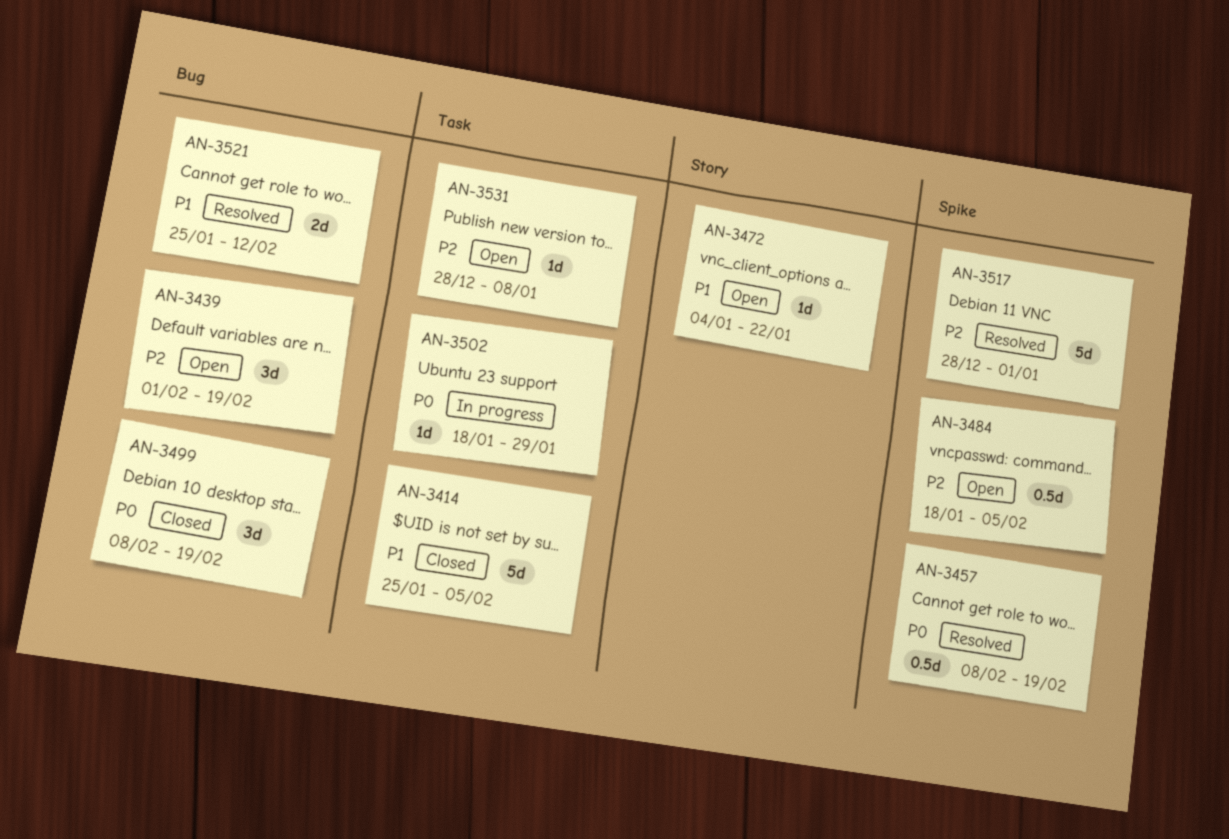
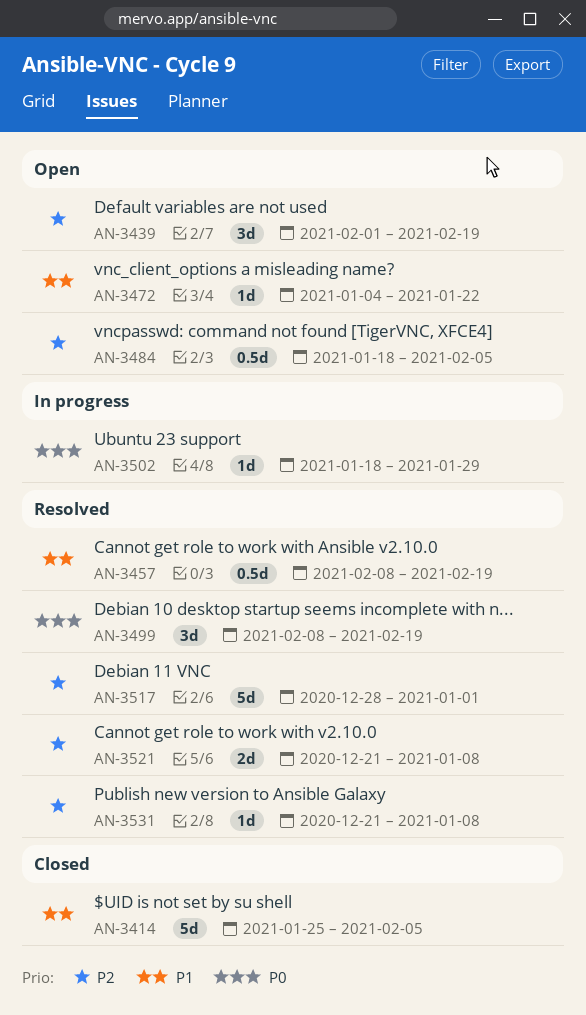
AN-3457, priority: P0 -> P1
AN-3499, status: Closed -> Resolved
AN-3521, priority: P1 -> P2
AN-3521, start: Jan 25 -> Dec 21
AN-3521, due: Feb 12 -> Jan 8
AN-3531, status: Open -> Resolved
AN-3531, start: Dec 28 -> Dec 21

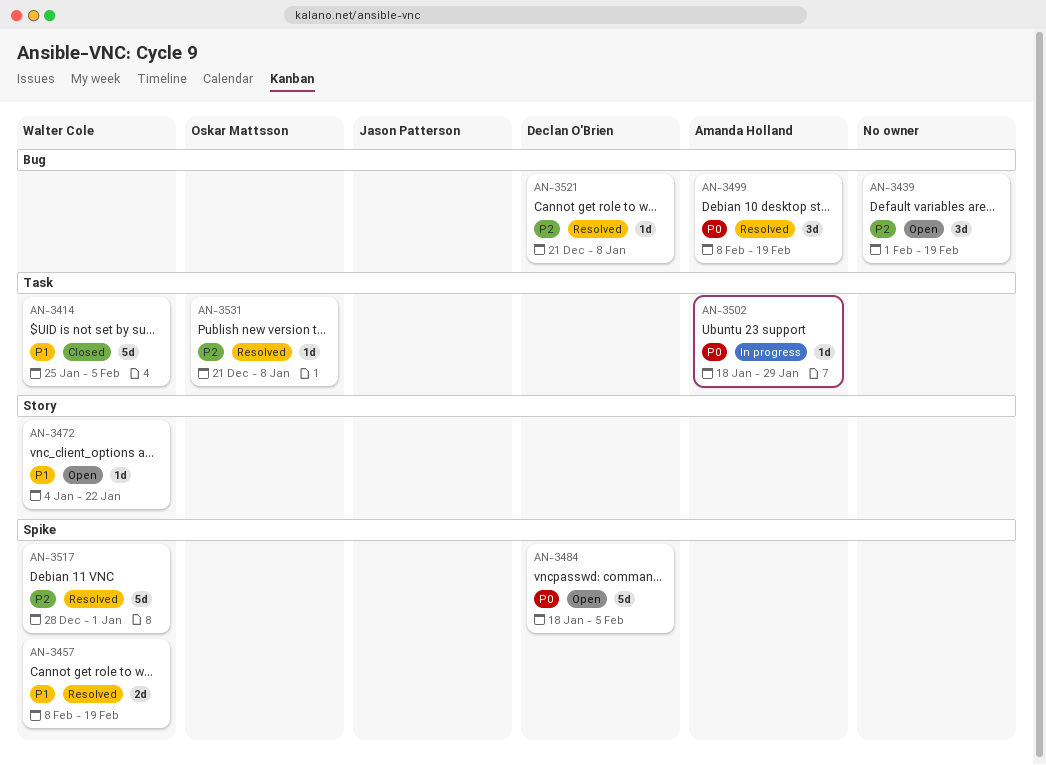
AN-3457, estimate: 0.5d -> 2d
AN-3484, priority: P2 -> P0
AN-3484, estimate: 0.5d -> 5d
AN-3521, estimate: 2d -> 1d

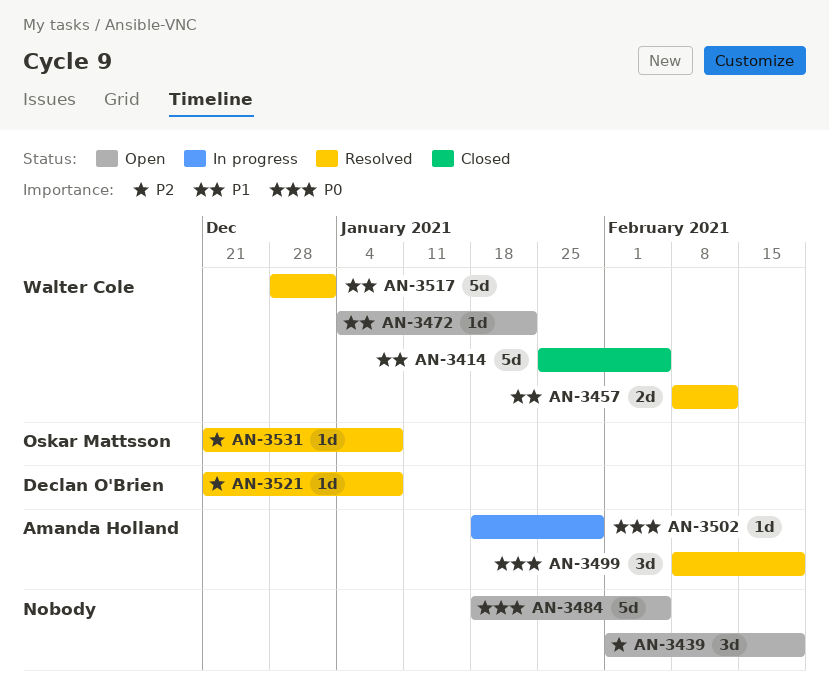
AN-3457, due: Feb 19 -> Feb 12
AN-3484, owner: Declan O'Brien -> none
AN-3517, priority: P2 -> P1

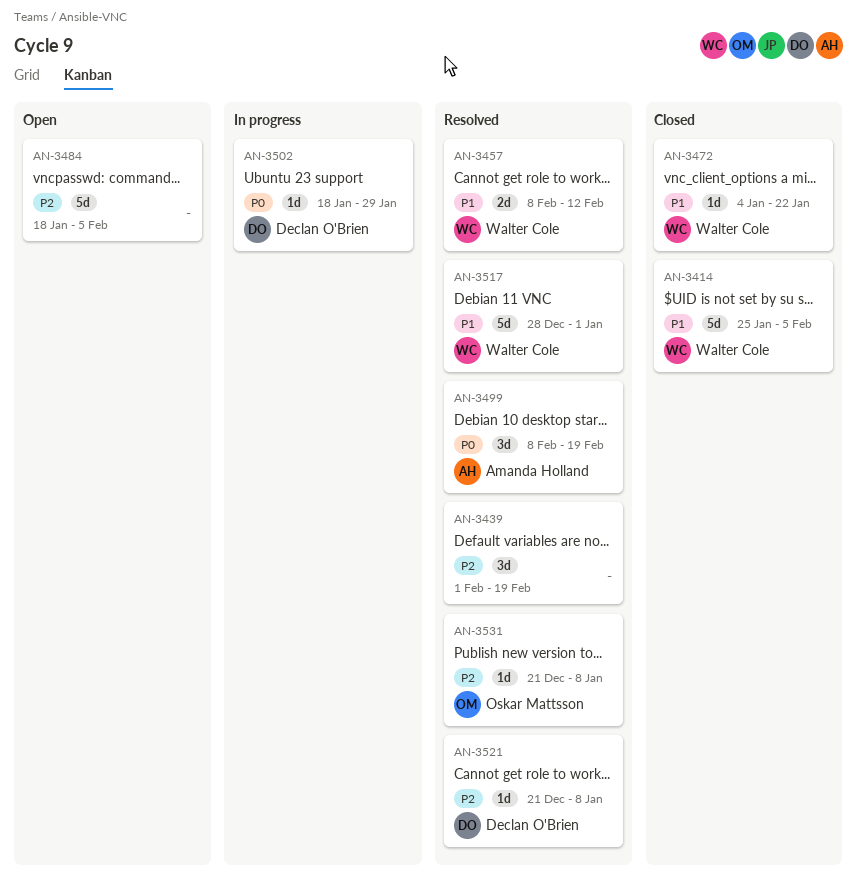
AN-3439, status: Open -> Resolved
AN-3472, status: Open -> Closed
AN-3484, priority: P0 -> P2
AN-3502, owner: Amanda Holland -> Declan O'Brien

